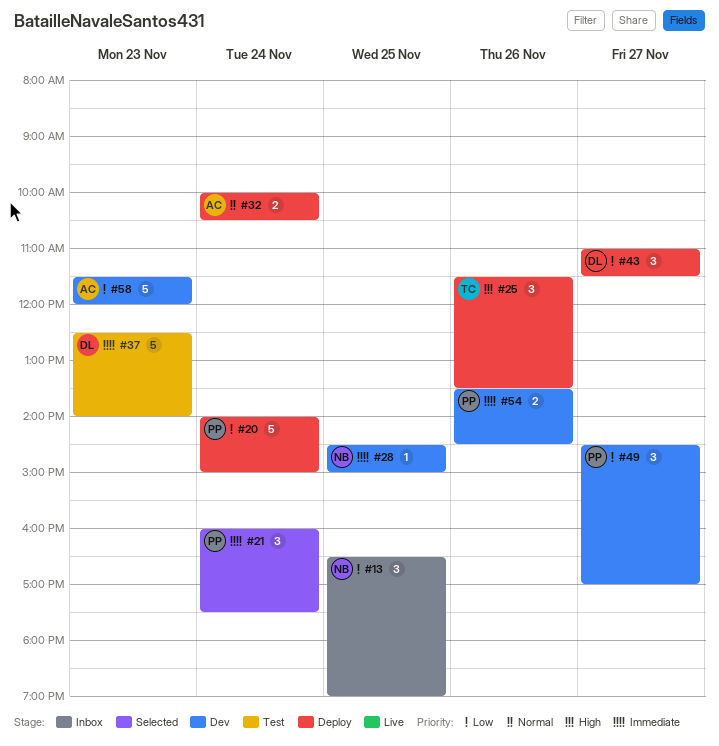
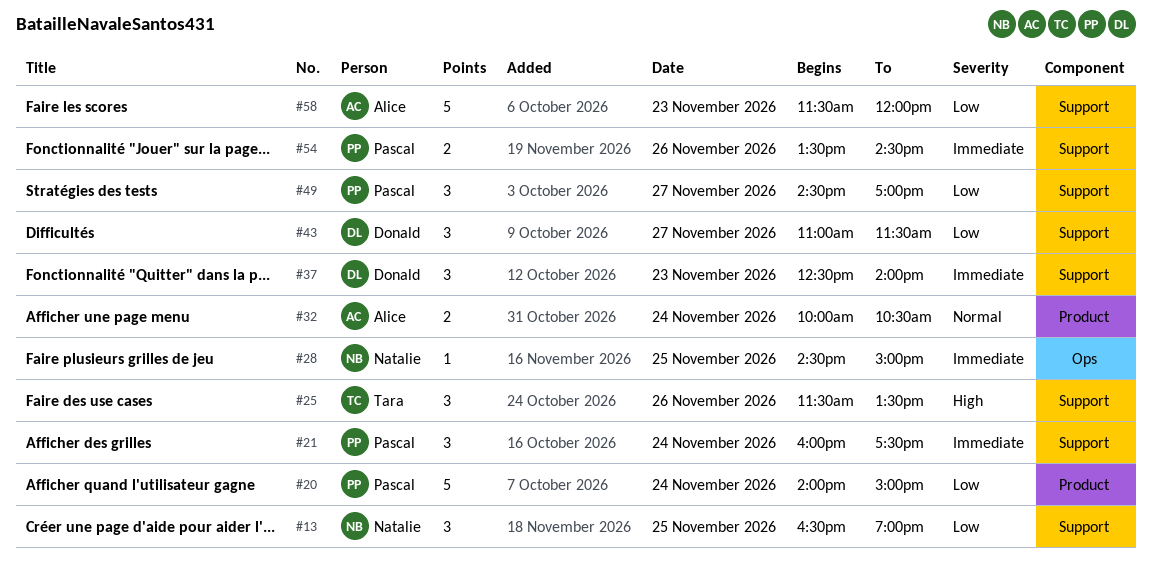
#37, estimate: 5 -> 3

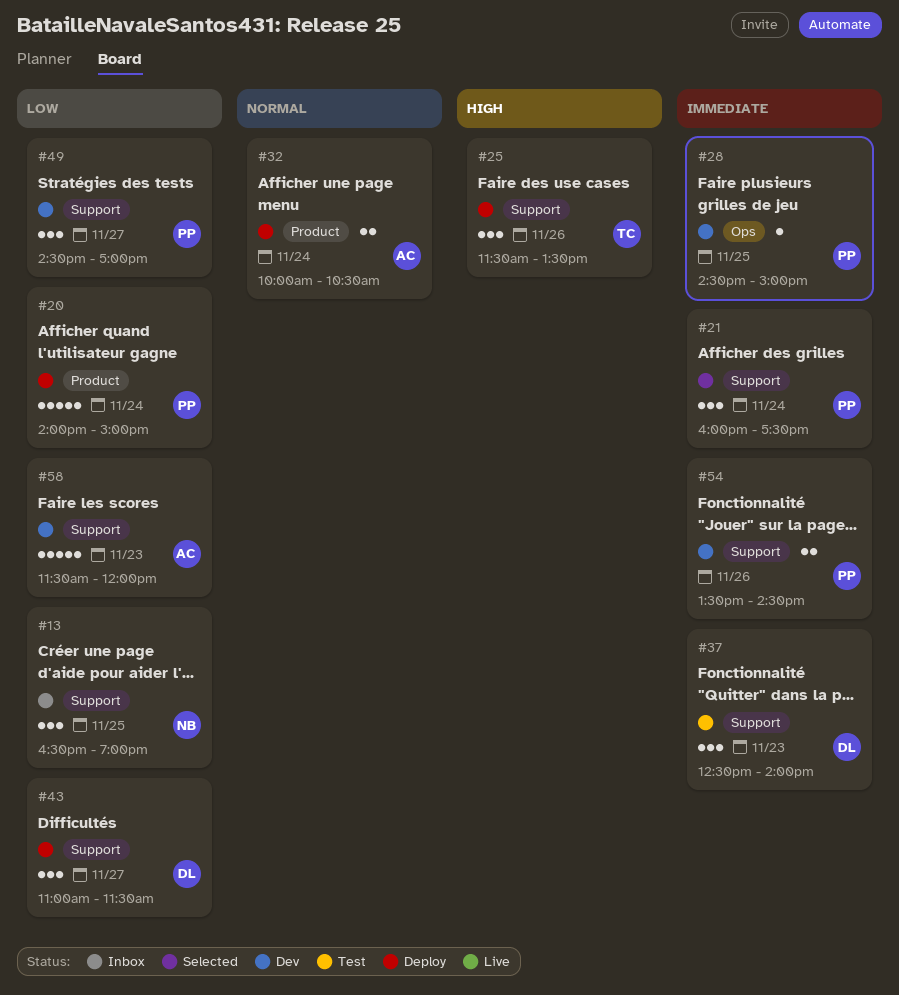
#28, owner: Natalie -> Pascal

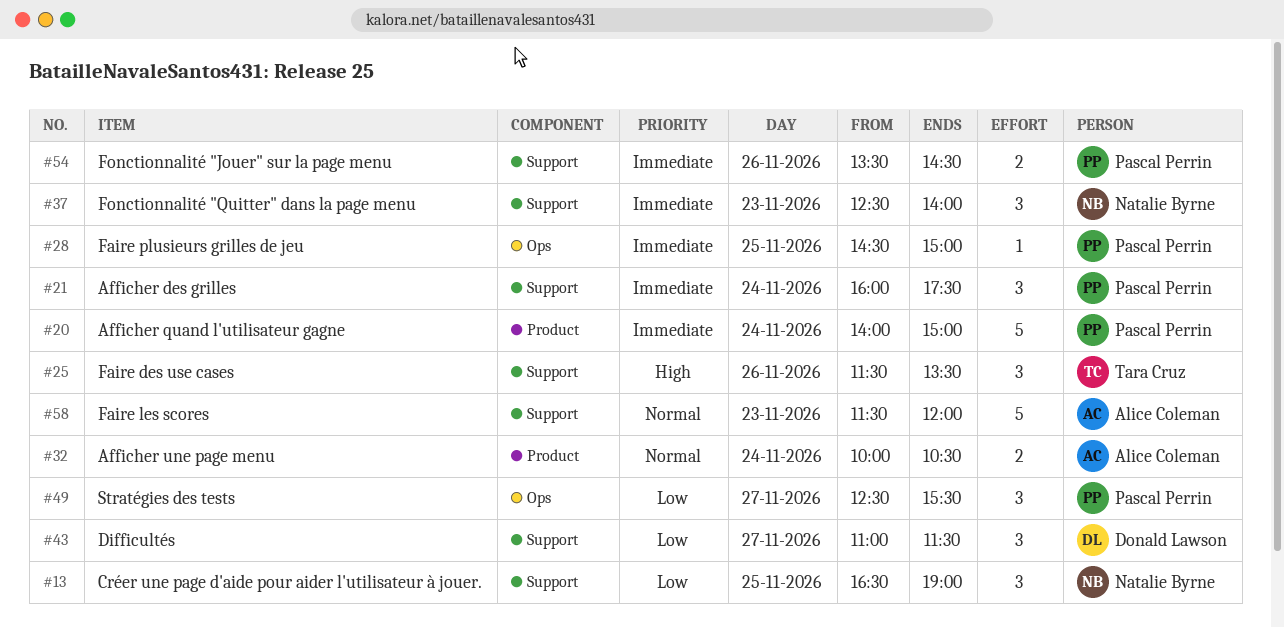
#20, priority: Low -> Immediate
#37, owner: Donald Lawson -> Natalie Byrne
#49, label: Support -> Ops
#49, begins: 14:30 -> 12:30
#49, ends: 17:00 -> 15:30
#58, priority: Low -> Normal

